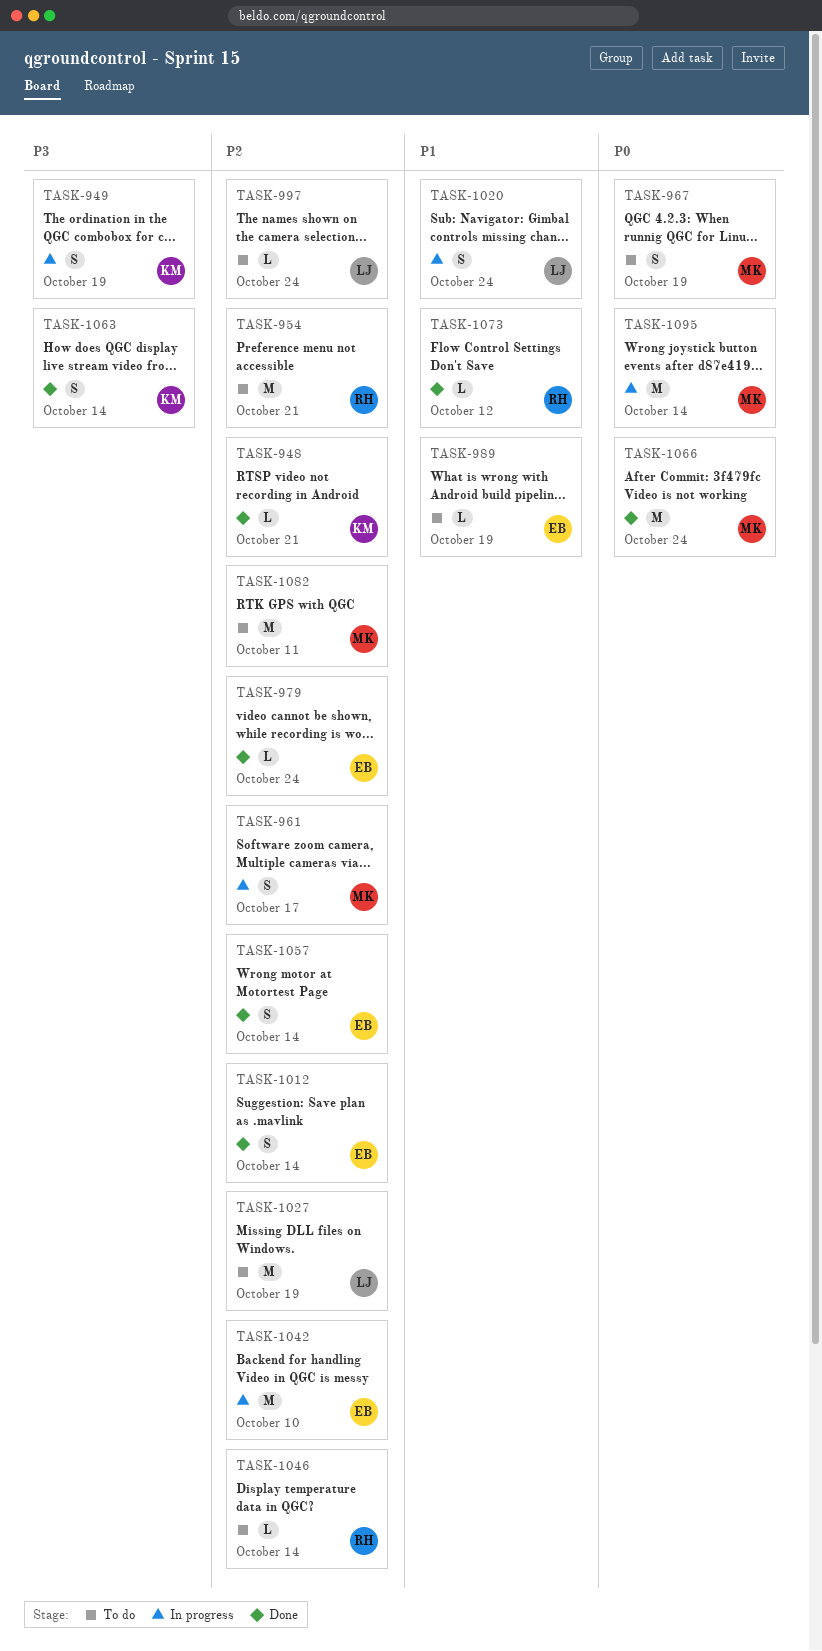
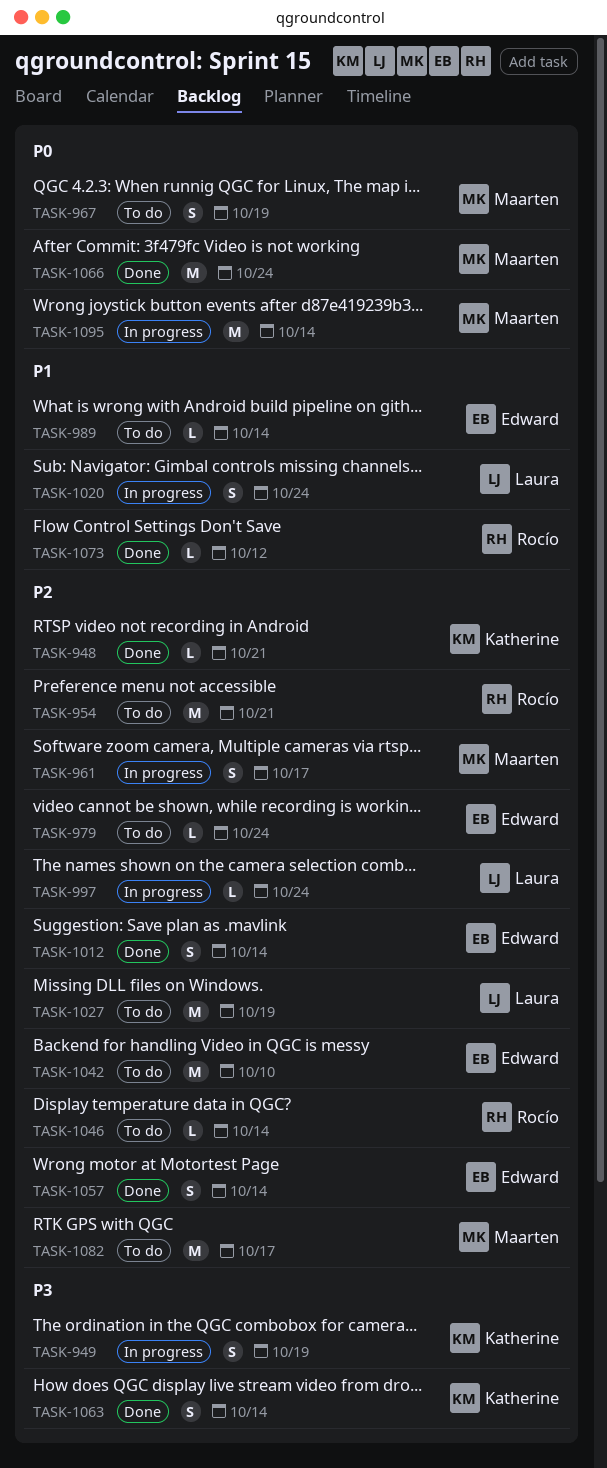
TASK-979, status: Done -> To do
TASK-989, due: Oct 19 -> Oct 14
TASK-997, status: To do -> In progress
TASK-1042, status: In progress -> To do
TASK-1082, due: Oct 11 -> Oct 17

